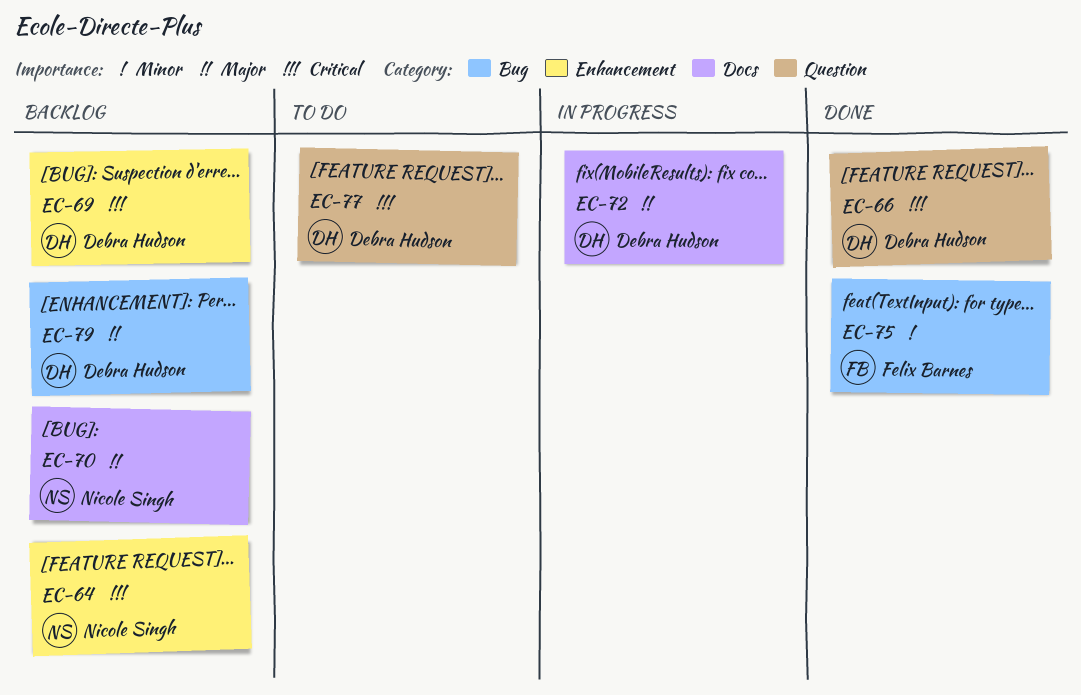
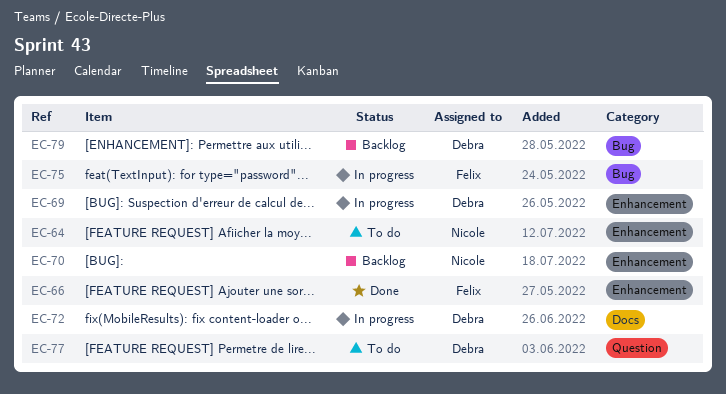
EC-64, status: Backlog -> To do
EC-66, owner: Debra Hudson -> Felix Barnes
EC-66, label: Question -> Enhancement
EC-69, status: Backlog -> In progress
EC-70, label: Docs -> Enhancement
EC-75, status: Done -> In progress

